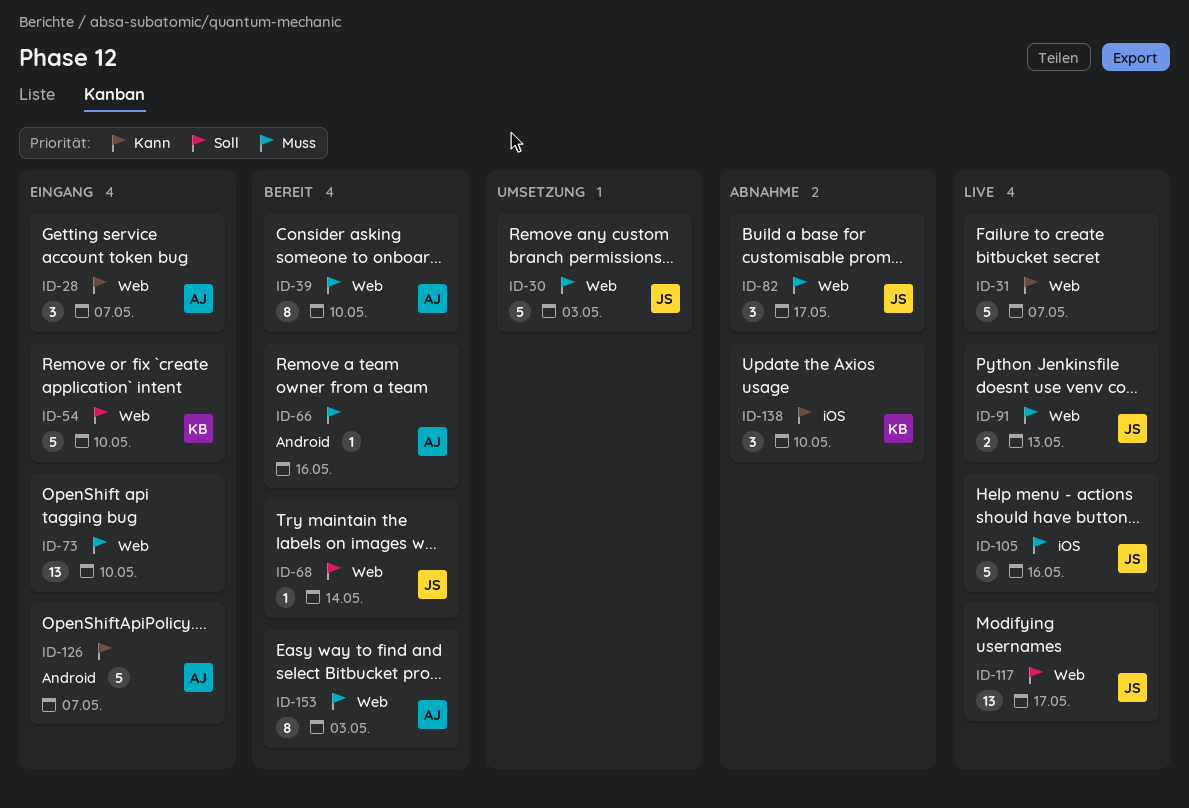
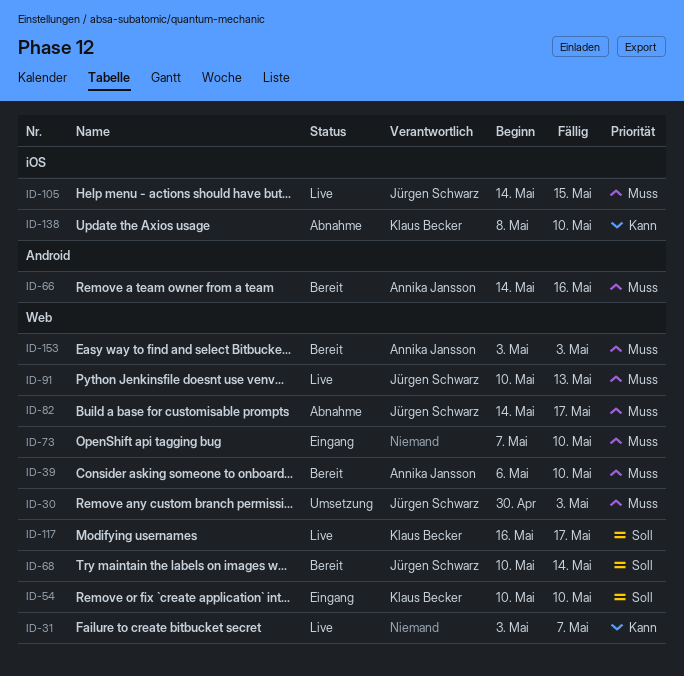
ID-28: present -> none
ID-105, due: May 16 -> May 15
ID-117, owner: Jürgen Schwarz -> Klaus Becker
ID-126: present -> none

